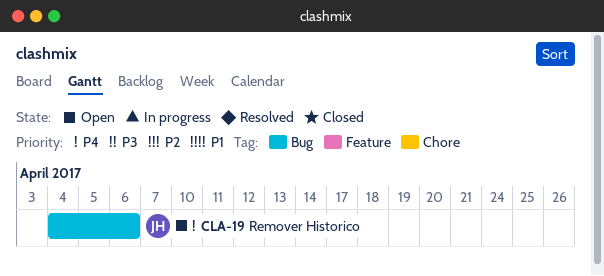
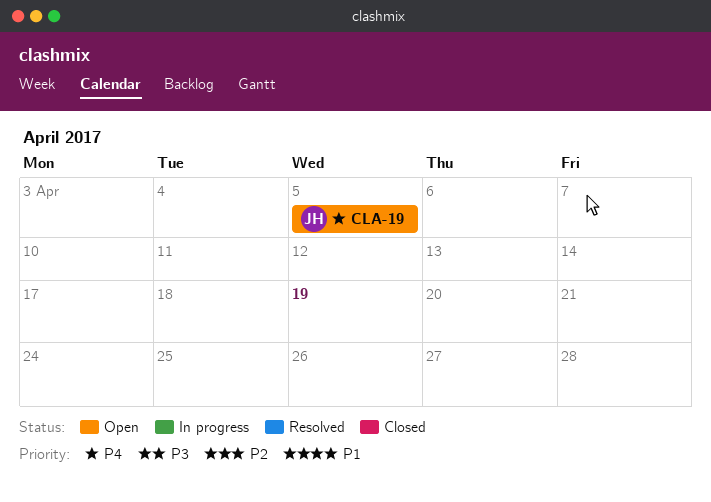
CLA-19, start: Apr 4 -> Apr 5
CLA-19, due: Apr 6 -> Apr 5

